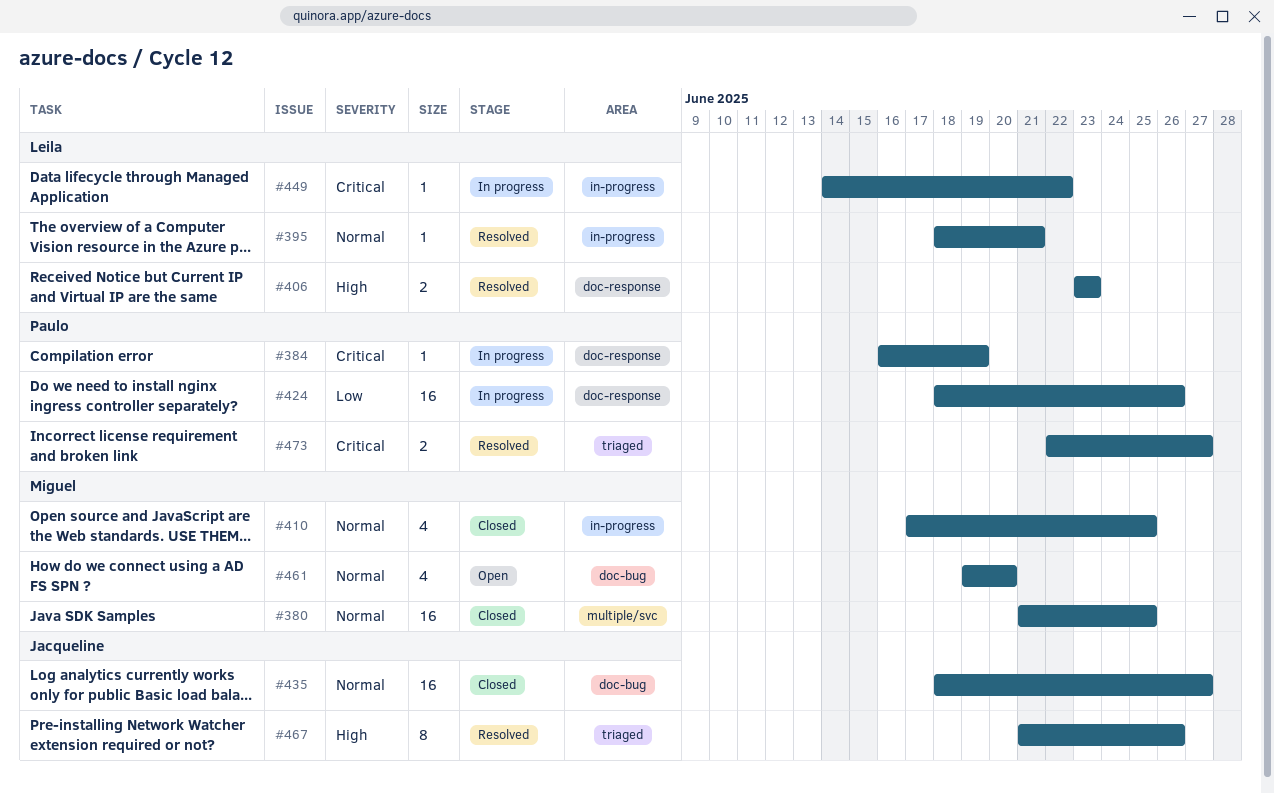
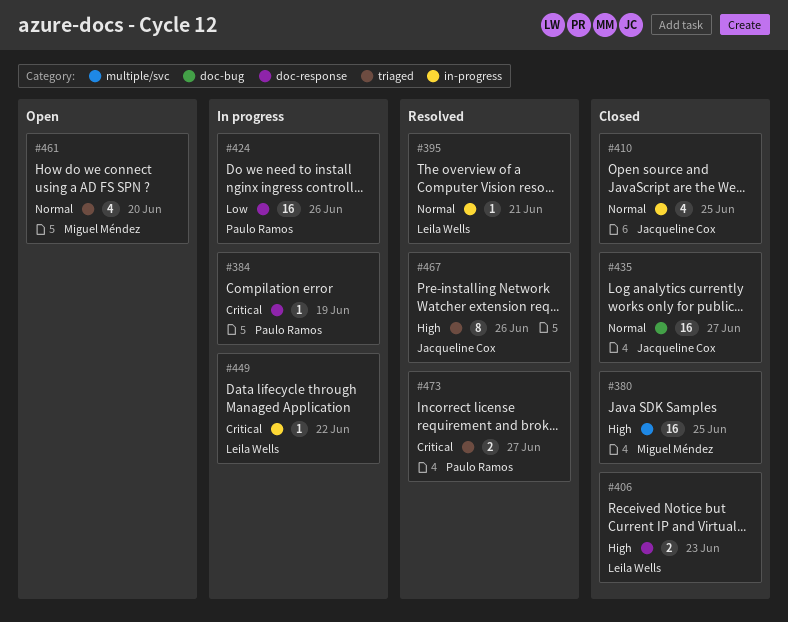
#380, priority: Normal -> High
#406, status: Resolved -> Closed
#410, owner: Miguel Méndez -> Jacqueline Cox
#461, label: doc-bug -> triaged

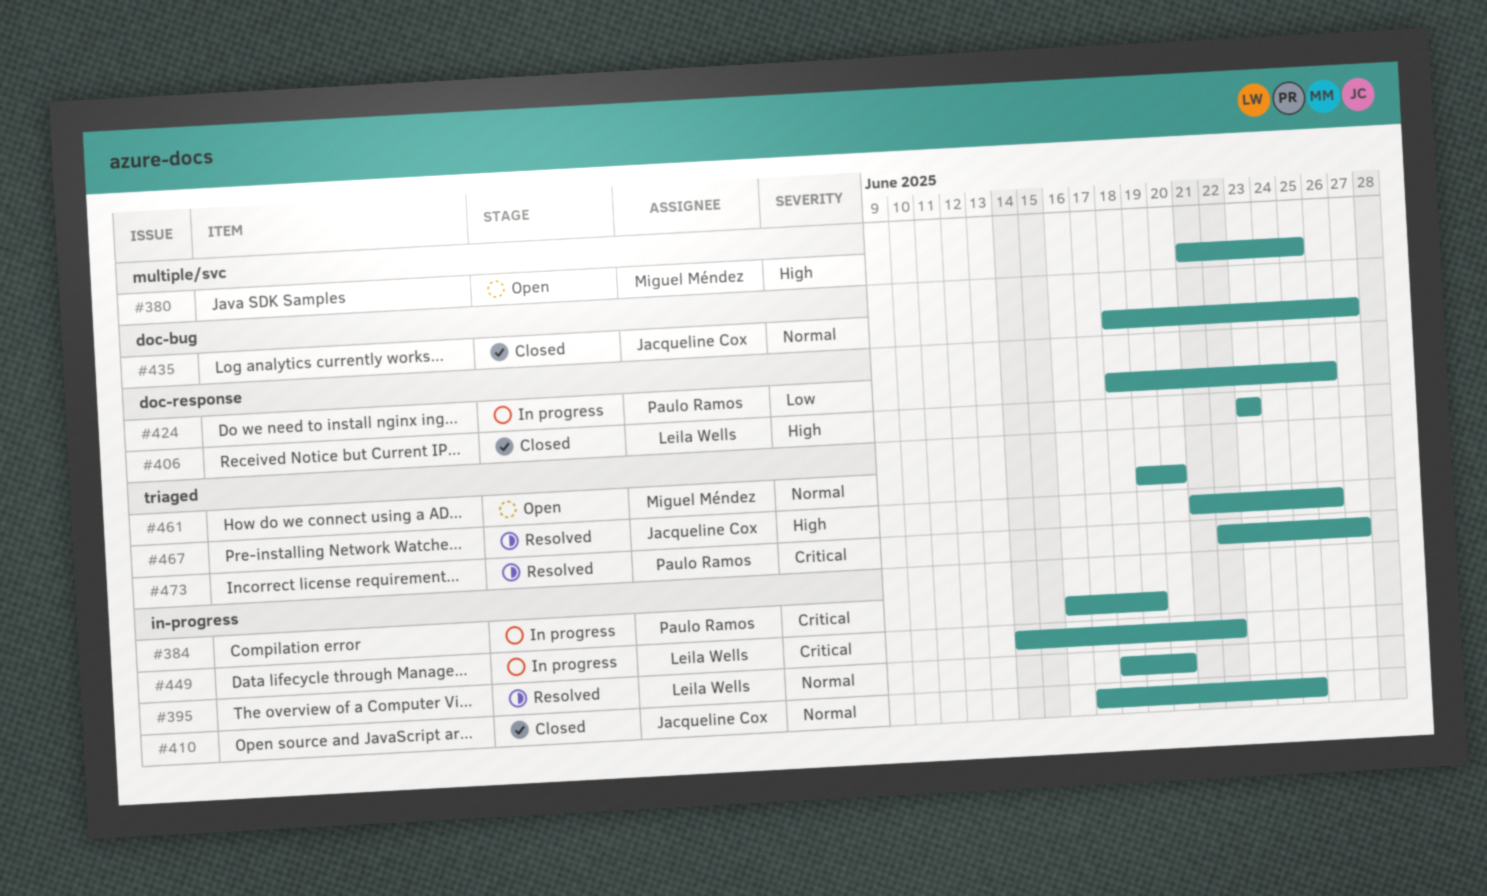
#380, status: Closed -> Open
#384, label: doc-response -> in-progress
#395, due: Jun 21 -> Jun 20

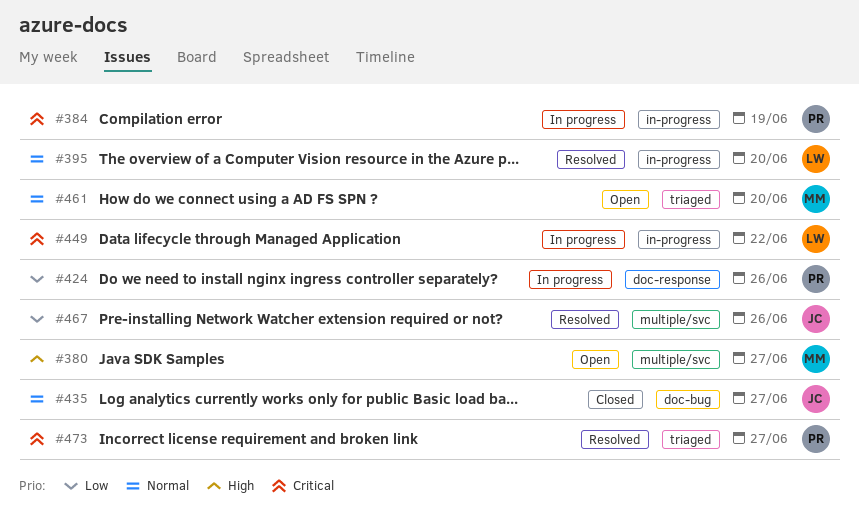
#380, due: Jun 25 -> Jun 27
#406: present -> none
#410: present -> none
#467, priority: High -> Low
#467, label: triaged -> multiple/svc

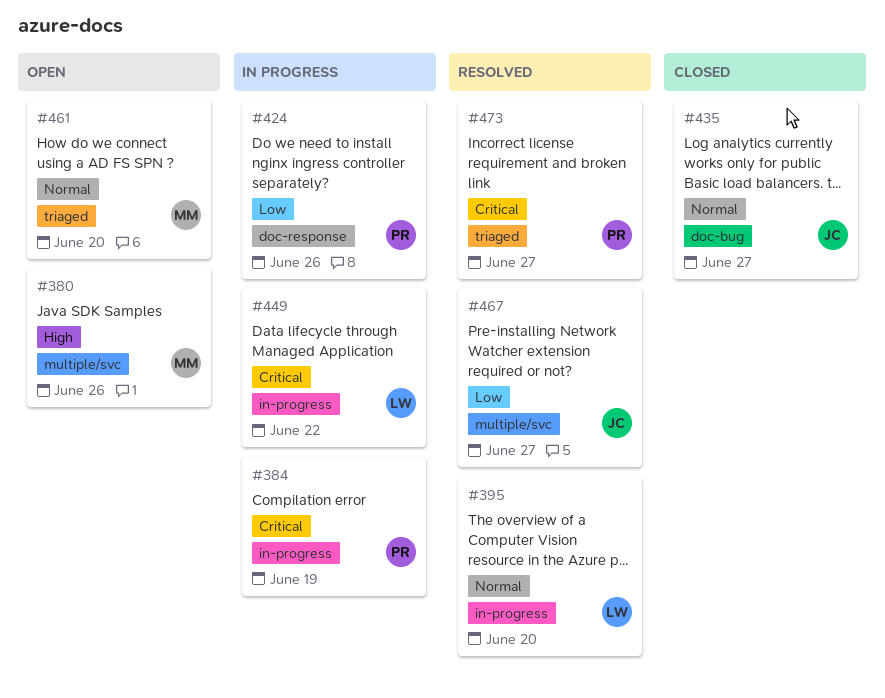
#380, due: Jun 27 -> Jun 26
#467, due: Jun 26 -> Jun 27

